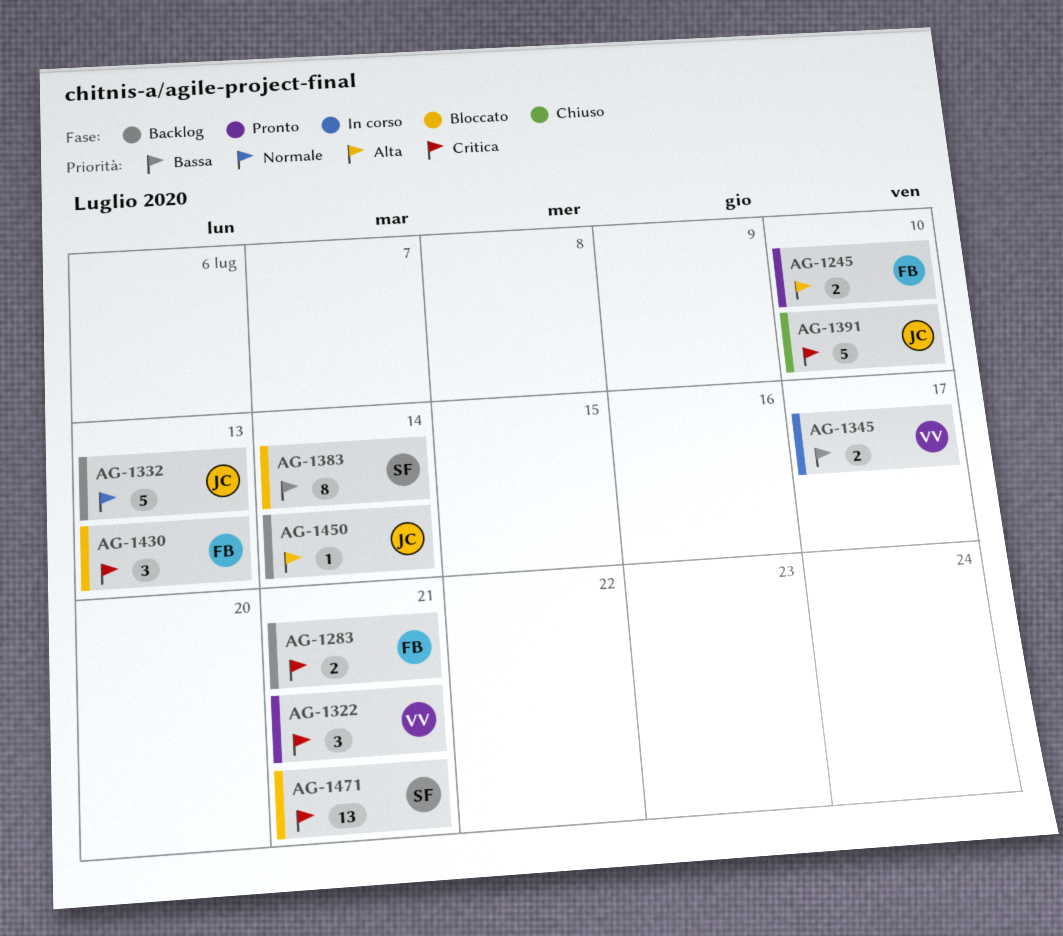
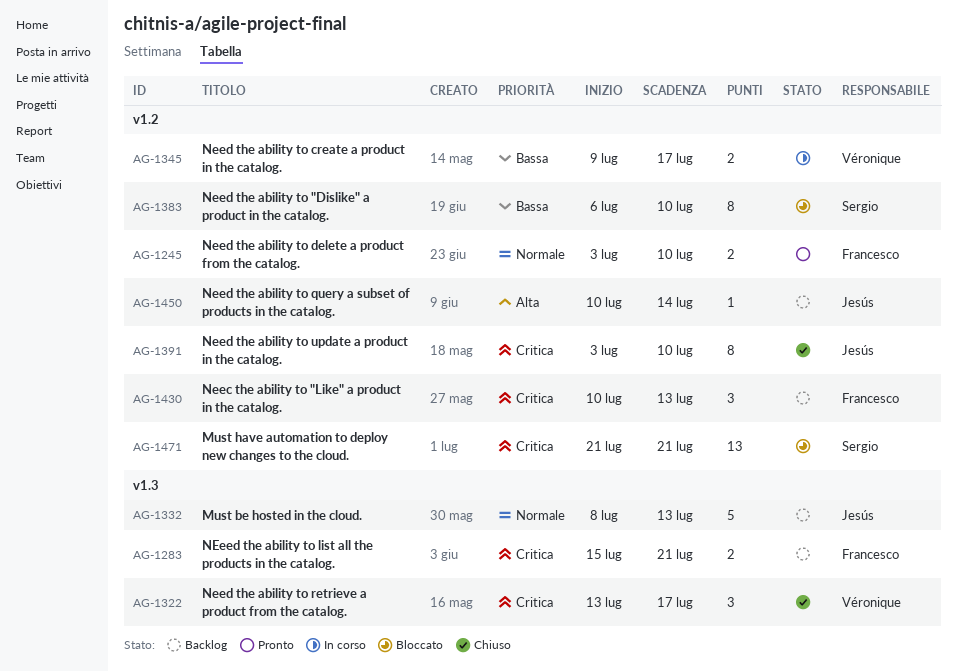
AG-1245, priority: Alta -> Normale
AG-1322, status: Pronto -> Chiuso
AG-1322, due: Jul 21 -> Jul 17
AG-1383, due: Jul 14 -> Jul 10
AG-1391, estimate: 5 -> 8
AG-1430, status: Bloccato -> Backlog

